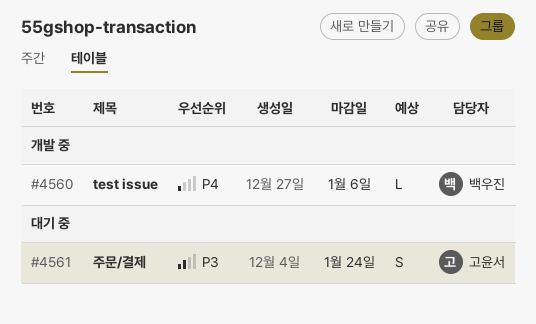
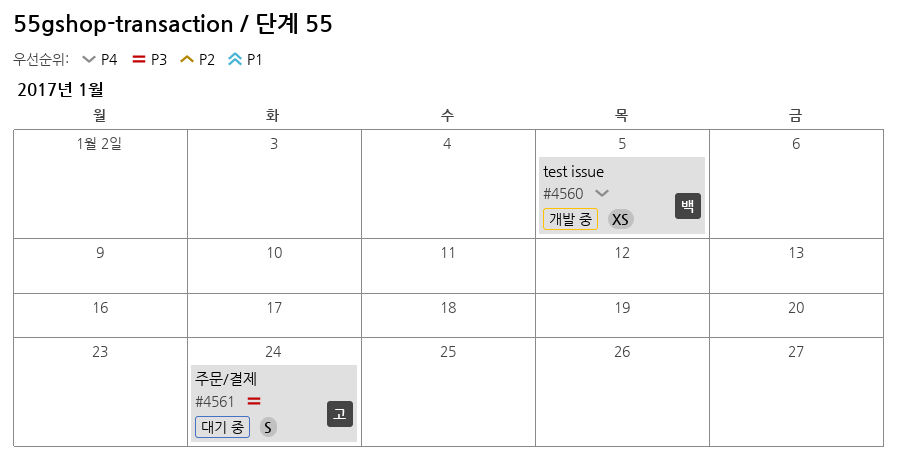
#4560, estimate: L -> XS
#4560, due: Jan 6 -> Jan 5

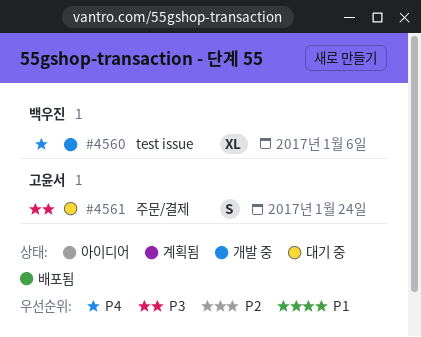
#4560, estimate: XS -> XL
#4560, due: Jan 5 -> Jan 6

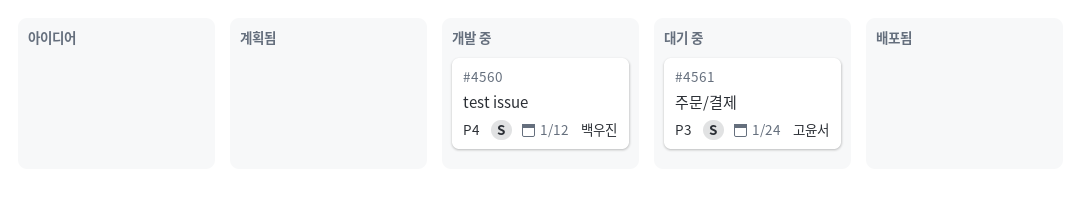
#4560, estimate: XL -> S
#4560, due: Jan 6 -> Jan 12

